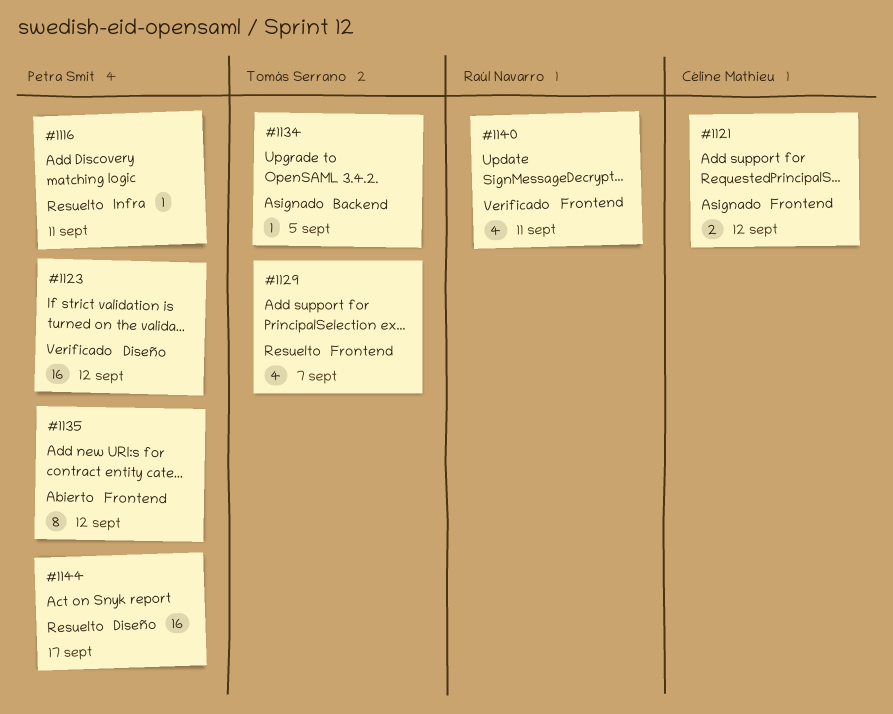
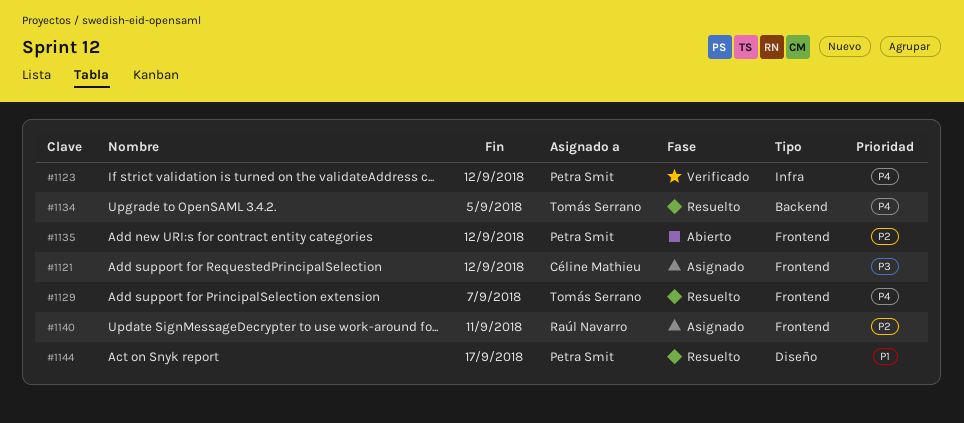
#1116: present -> none
#1123, label: Diseño -> Infra
#1134, status: Asignado -> Resuelto
#1140, status: Verificado -> Asignado

